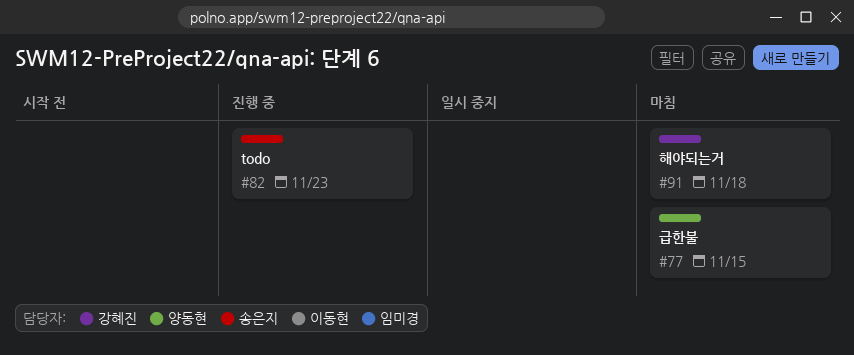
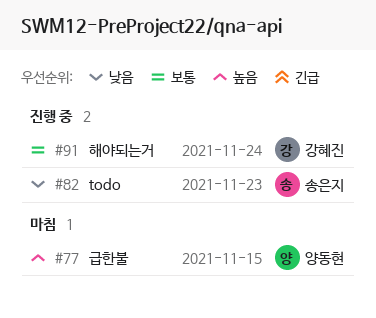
#91, status: 마침 -> 진행 중
#91, due: Nov 18 -> Nov 24

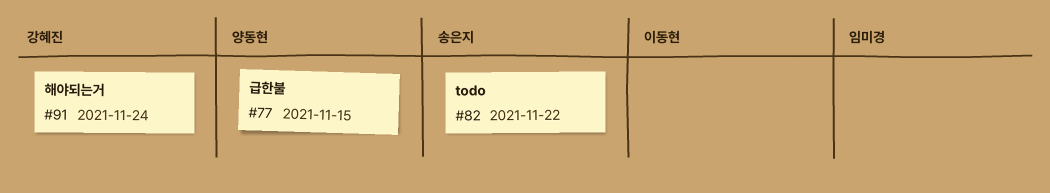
#82, due: Nov 23 -> Nov 22

